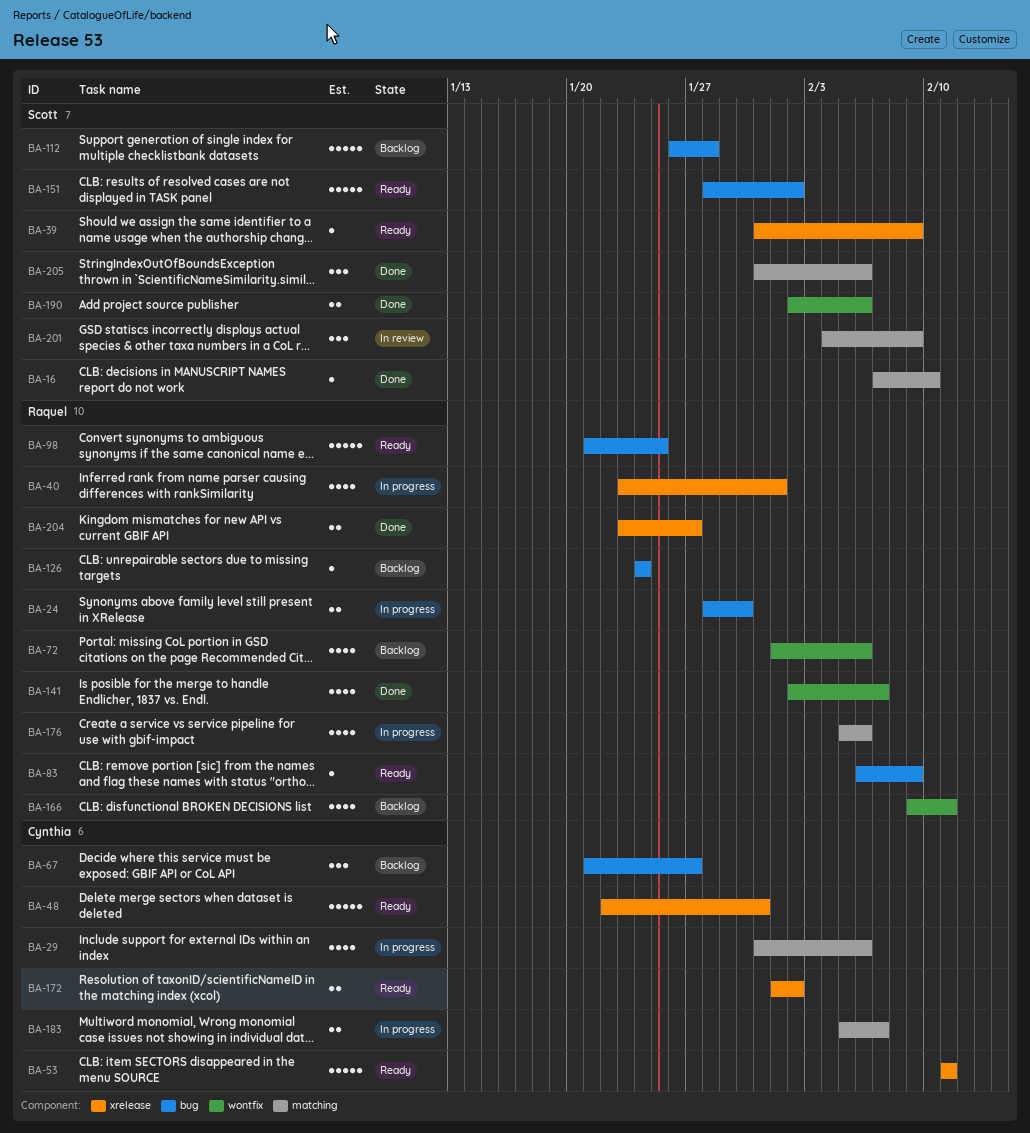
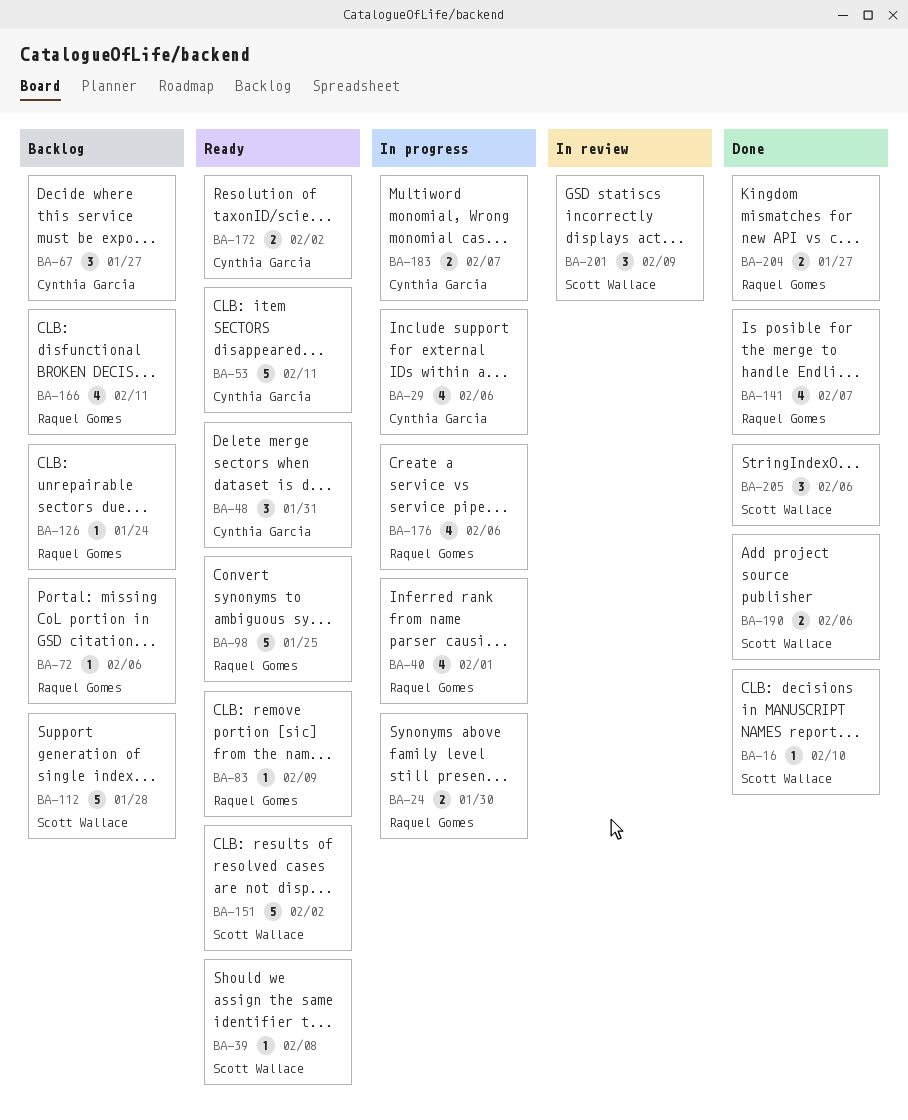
BA-39, due: Feb 9 -> Feb 8
BA-48, estimate: 5 -> 3
BA-72, estimate: 4 -> 1

